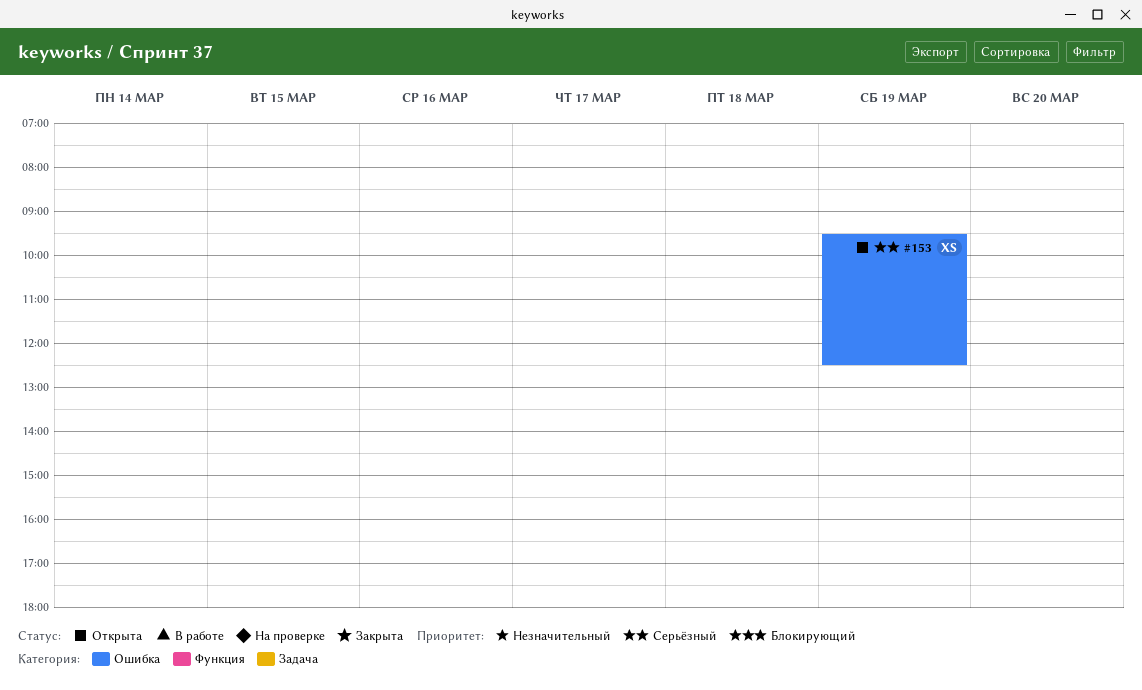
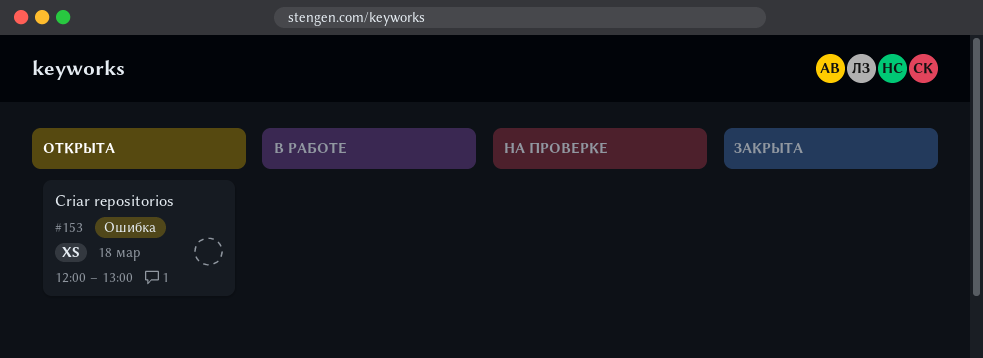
#153, day: Mar 19 -> Mar 18
#153, begins: 09:30 -> 12:00
#153, ends: 12:30 -> 13:00

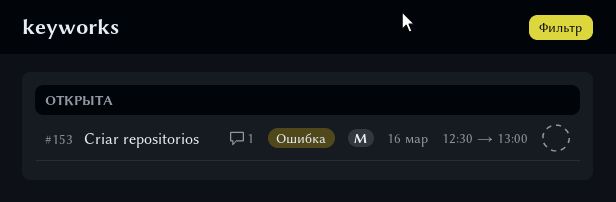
#153, estimate: XS -> M
#153, day: Mar 18 -> Mar 16
#153, begins: 12:00 -> 12:30

